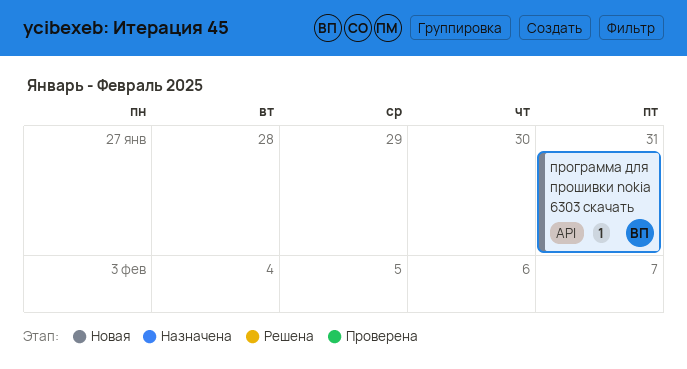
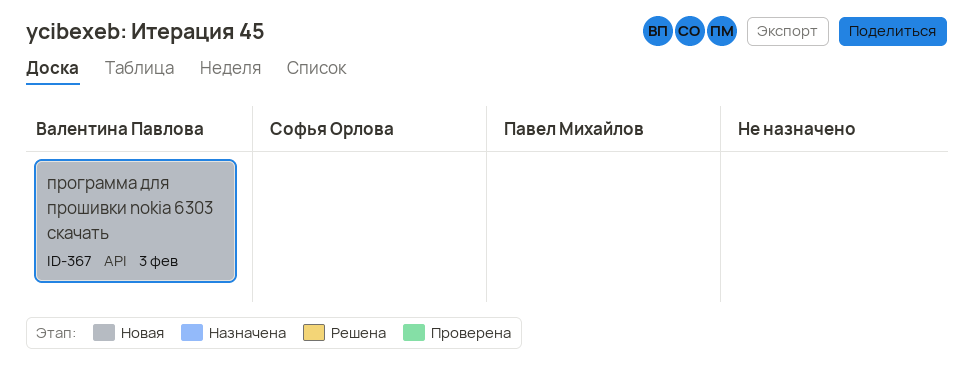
программа для прошивки nokia 6303 скачать, due: Jan 31 -> Feb 3

